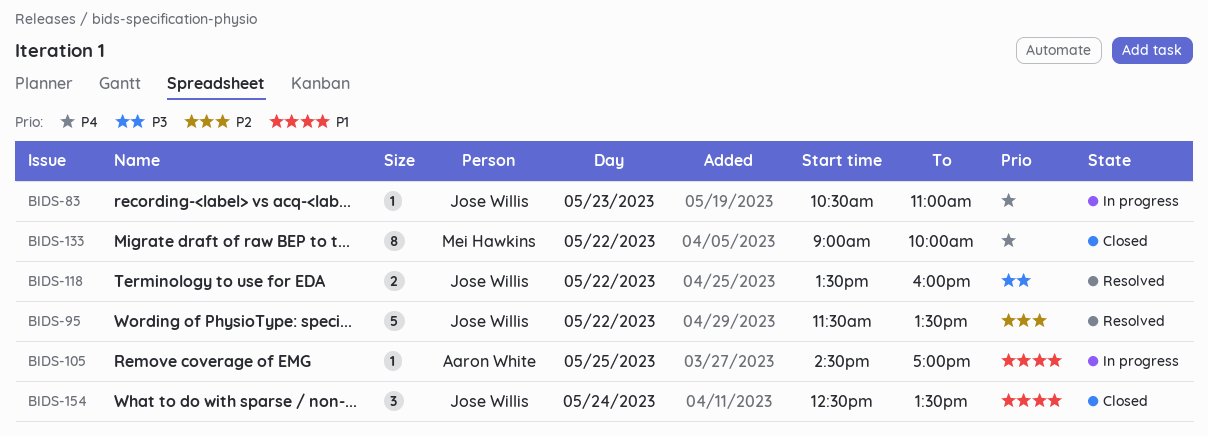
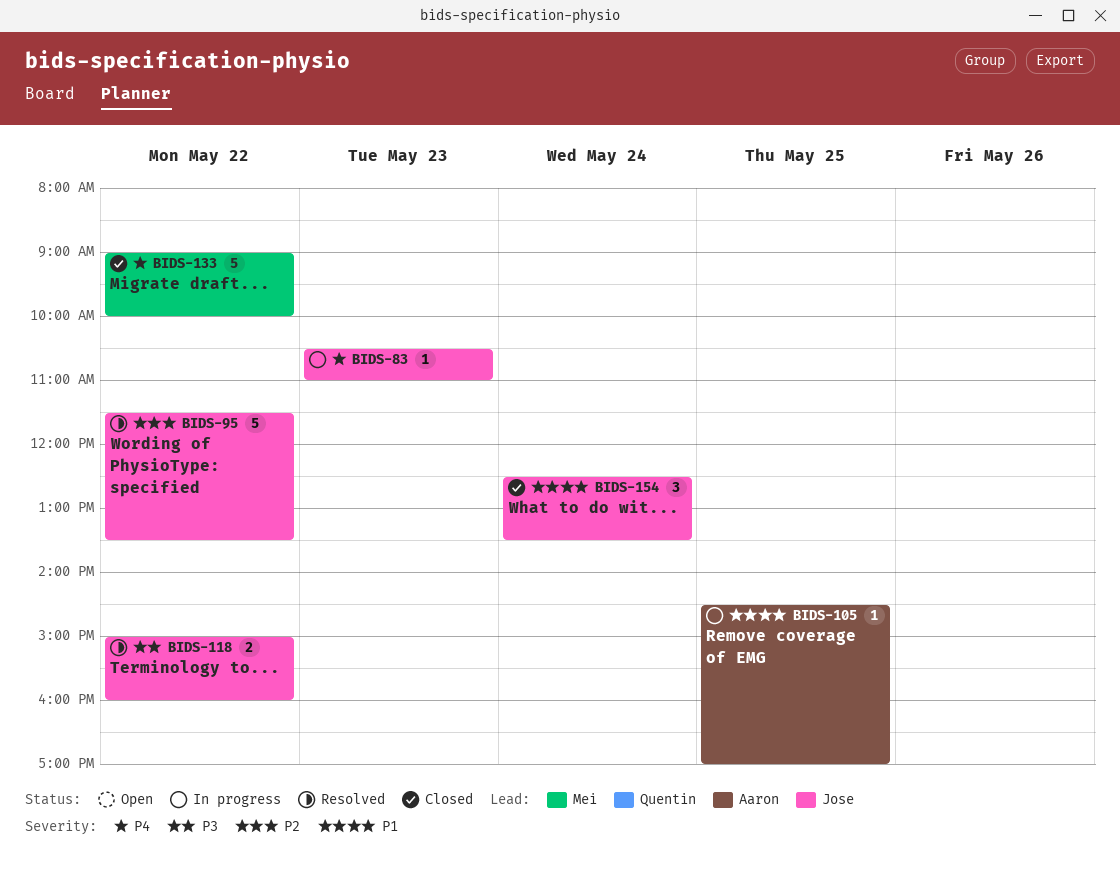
BIDS-118, begins: 13:30 -> 15:00
BIDS-133, estimate: 8 -> 5

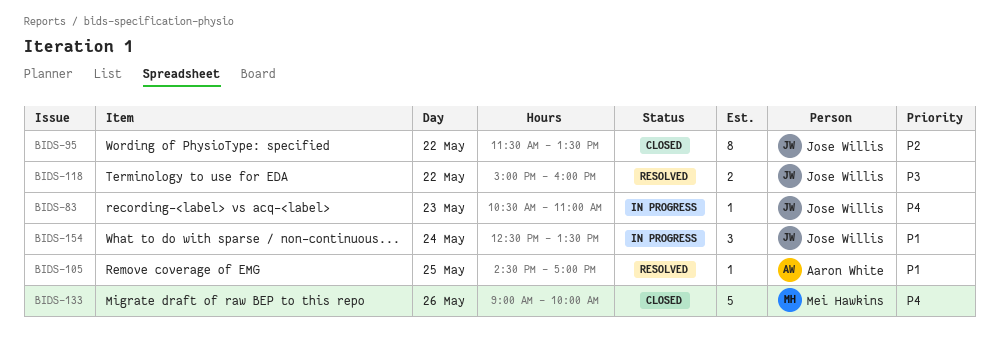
BIDS-95, status: Resolved -> Closed
BIDS-95, estimate: 5 -> 8
BIDS-105, status: In progress -> Resolved
BIDS-133, day: May 22 -> May 26
BIDS-154, status: Closed -> In progress

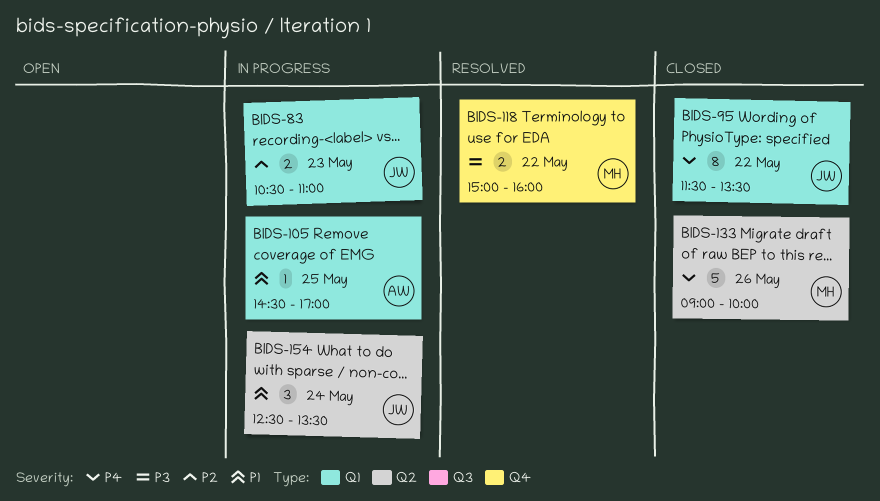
BIDS-83, priority: P4 -> P2
BIDS-83, estimate: 1 -> 2
BIDS-95, priority: P2 -> P4
BIDS-105, status: Resolved -> In progress
BIDS-118, owner: Jose Willis -> Mei Hawkins

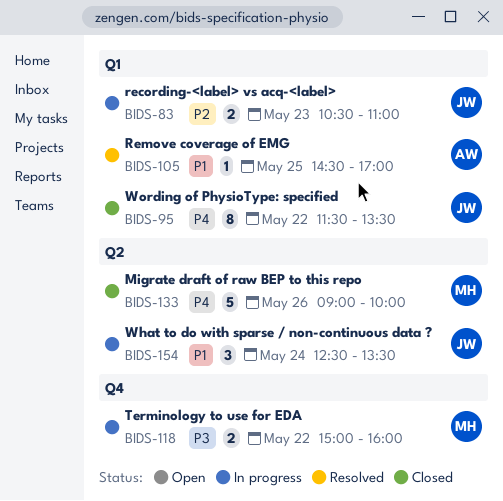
BIDS-105, status: In progress -> Resolved
BIDS-118, status: Resolved -> In progress

